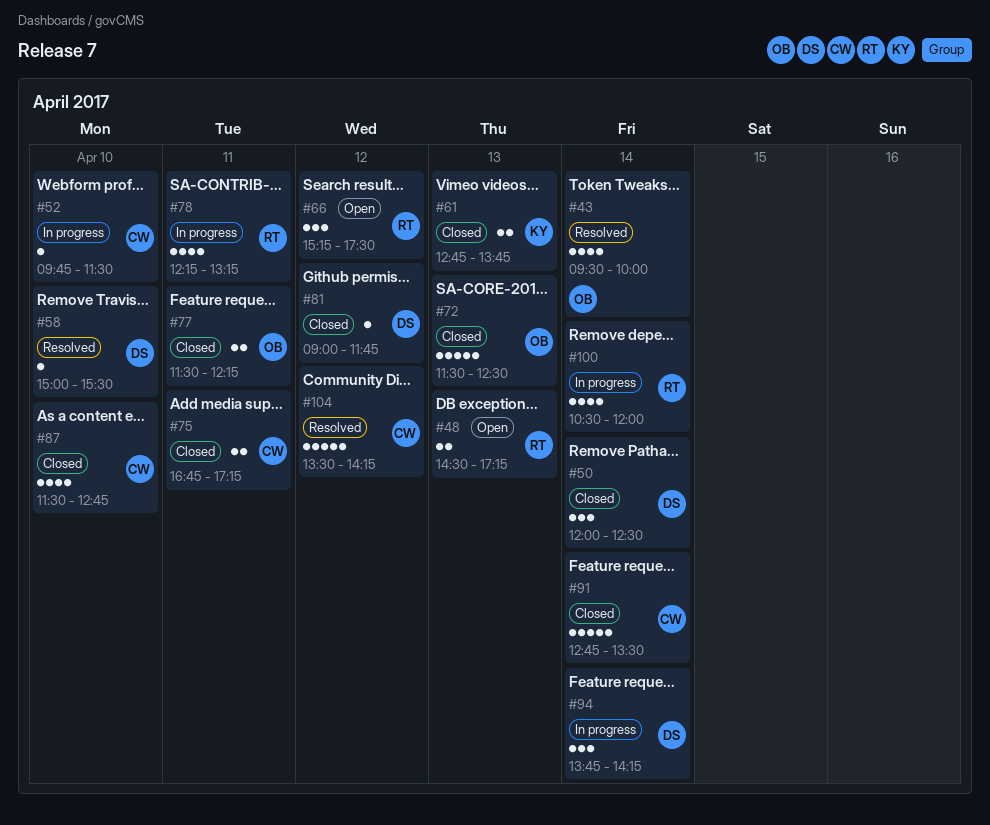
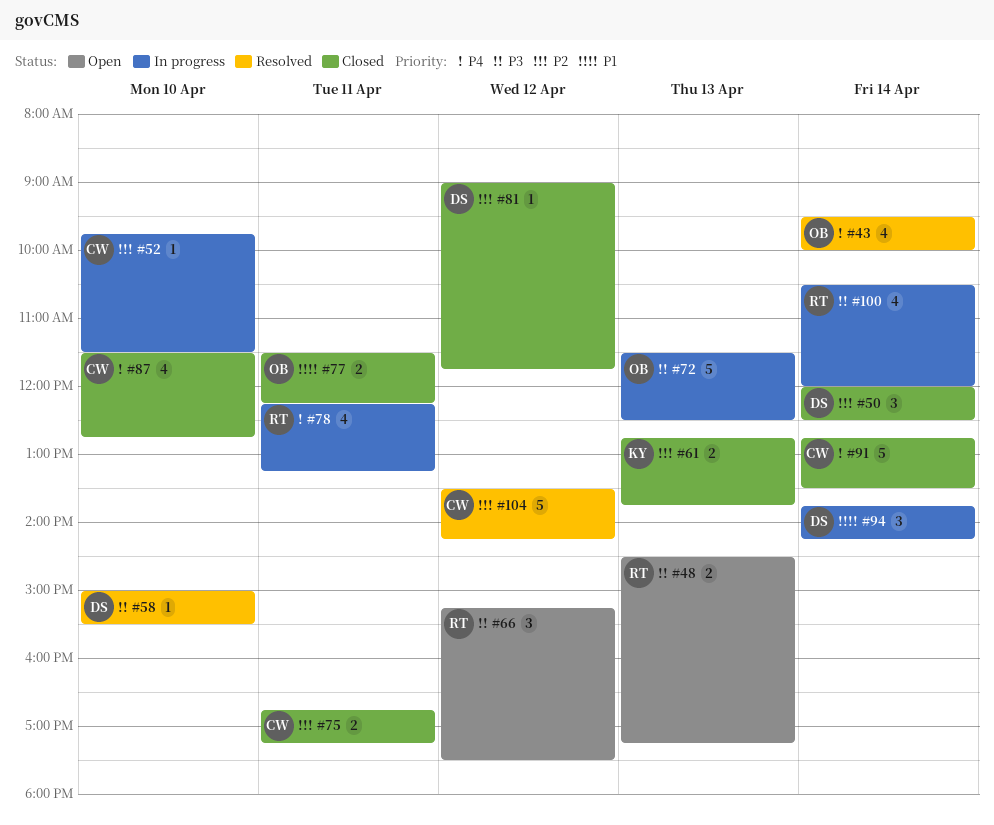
#72, status: Closed -> In progress

